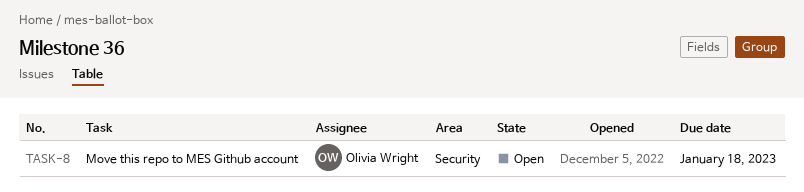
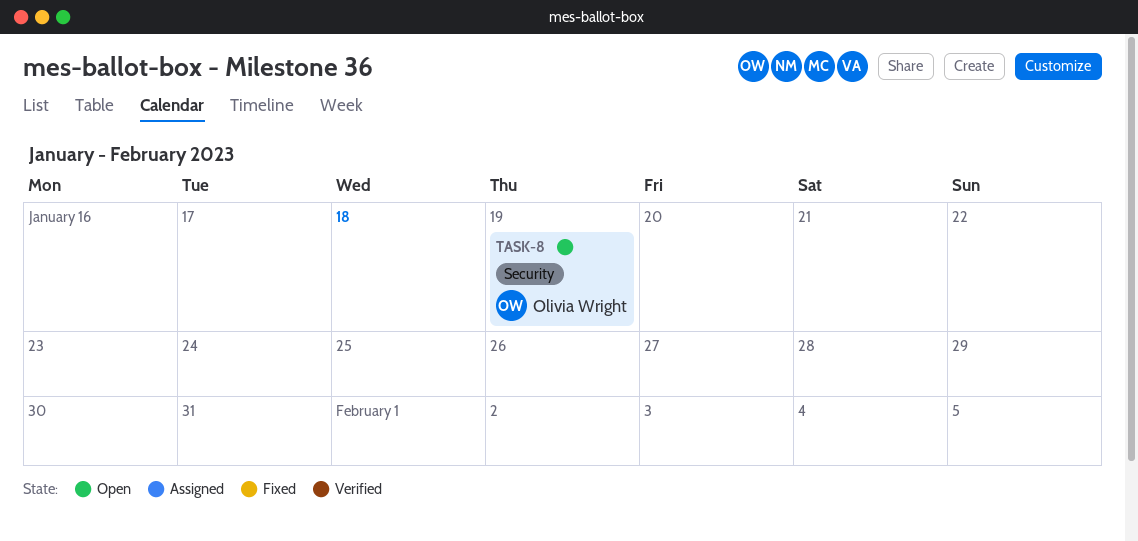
TASK-8, due: Jan 18 -> Jan 19

